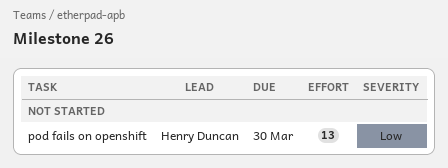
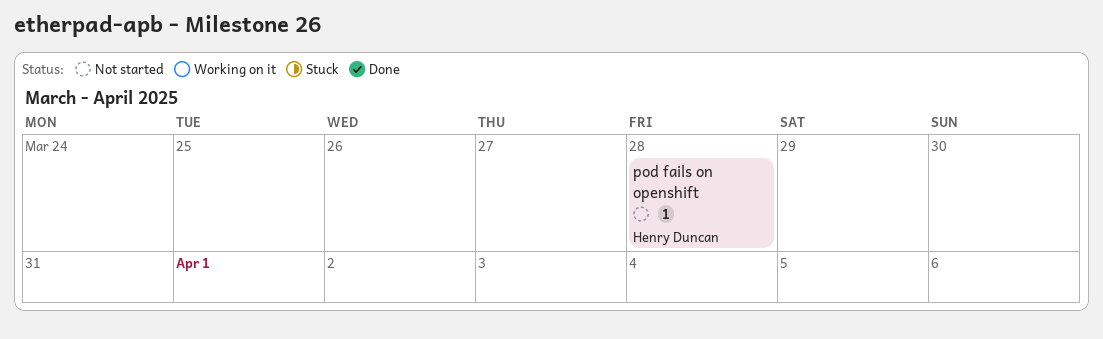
pod fails on openshift, estimate: 13 -> 1
pod fails on openshift, due: Mar 30 -> Mar 28

